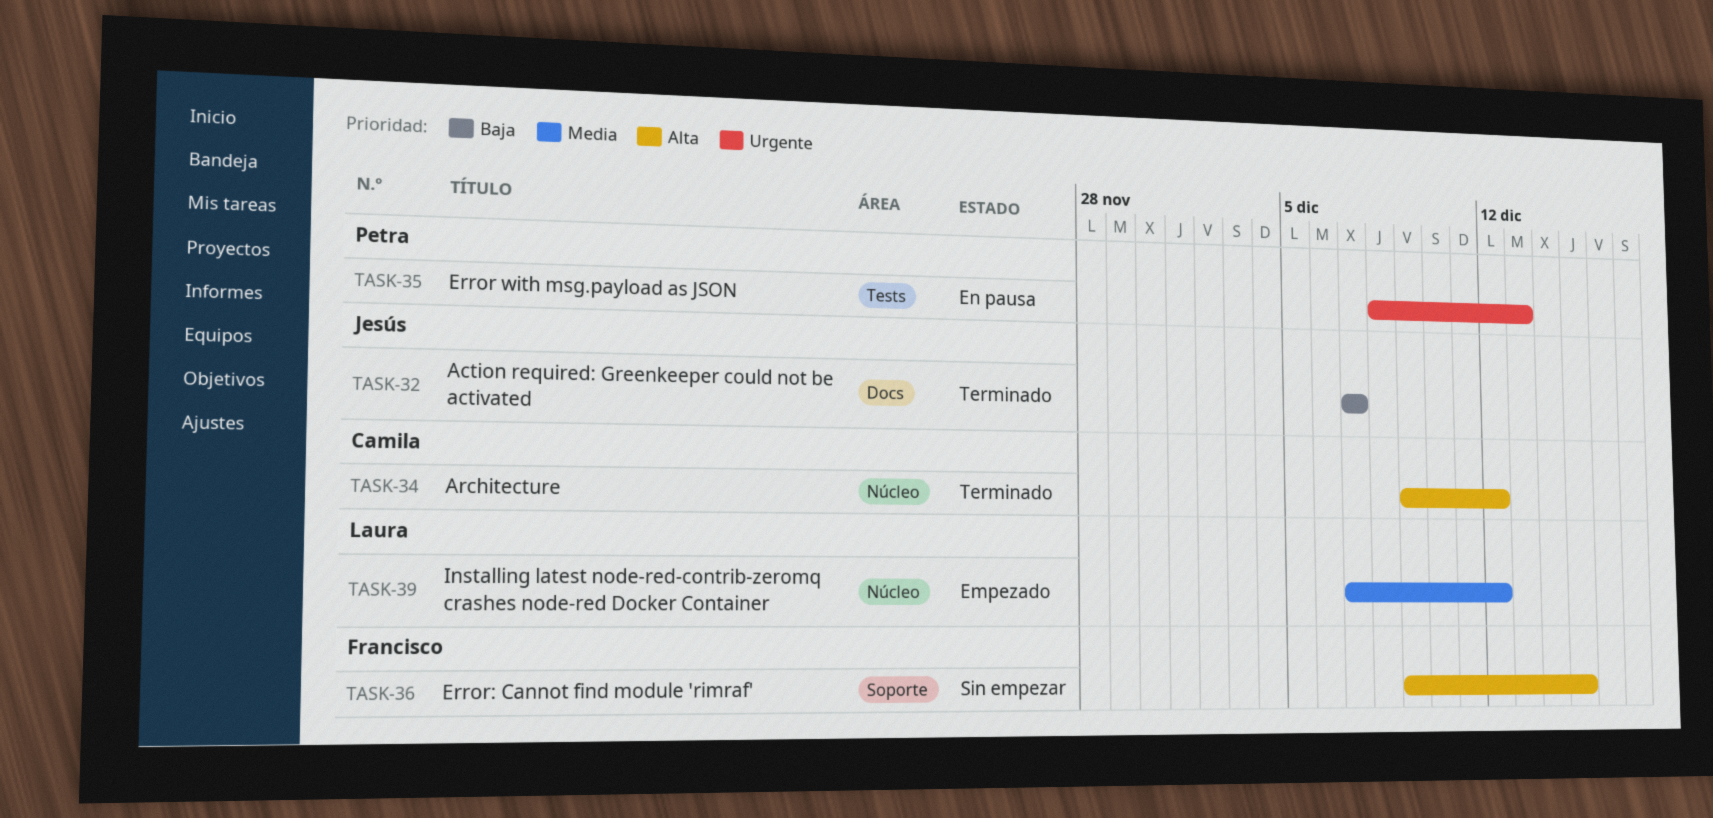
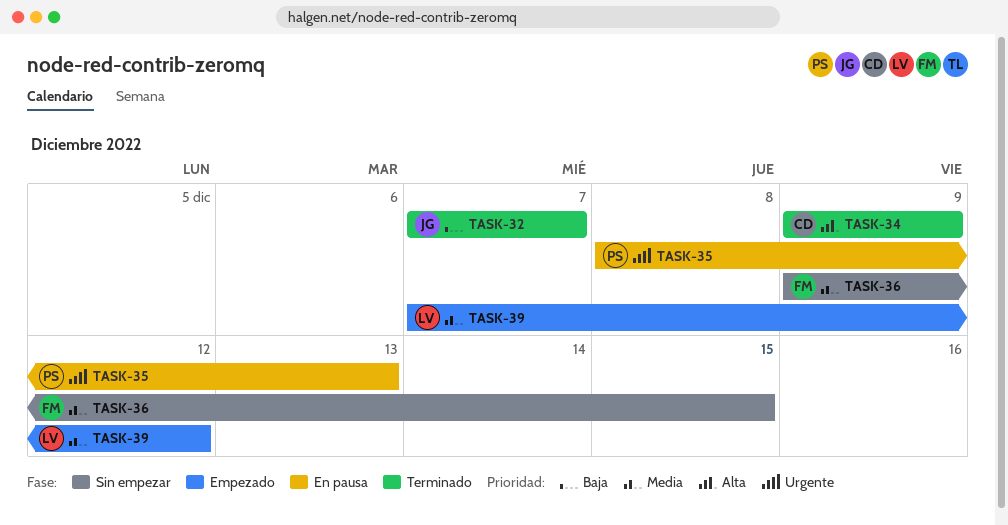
TASK-34, due: Dec 12 -> Dec 9
TASK-36, priority: Alta -> Media

